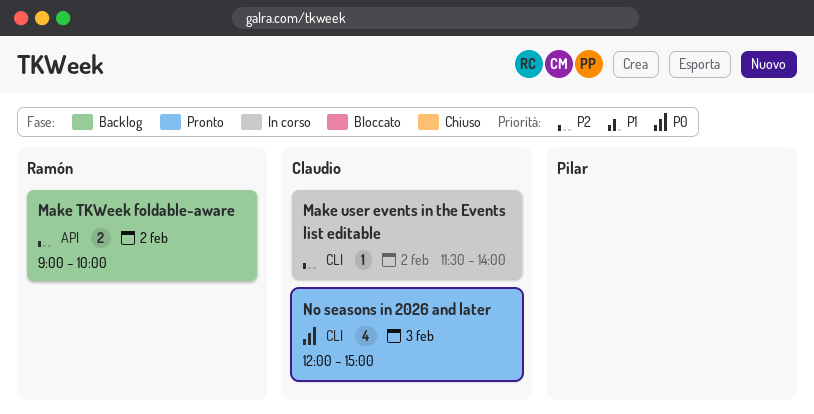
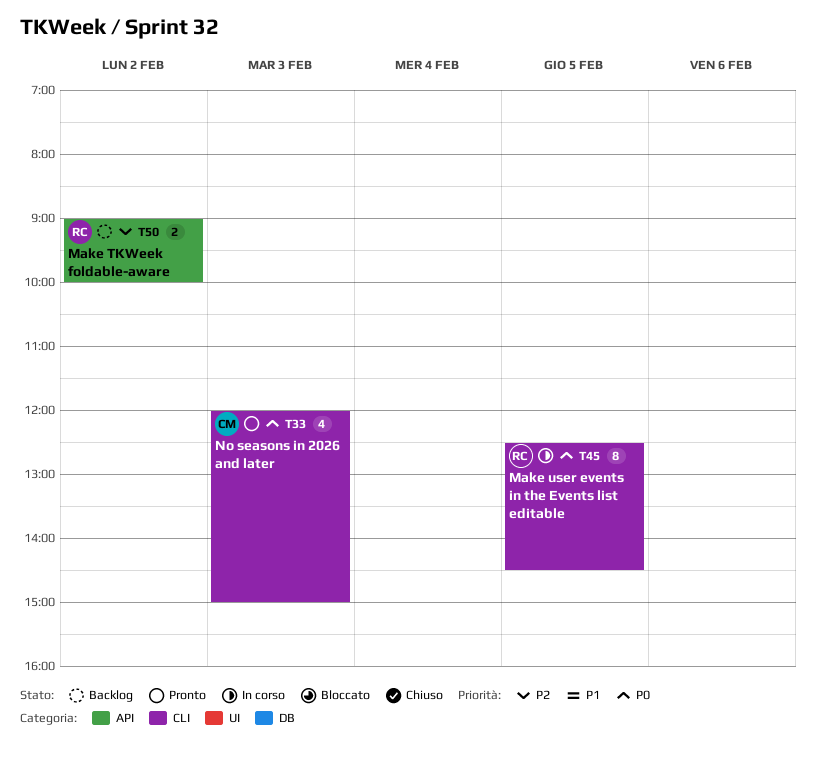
Make user events in the Events list editable, owner: Claudio -> Ramón
Make user events in the Events list editable, priority: P2 -> P0
Make user events in the Events list editable, estimate: 1 -> 8
Make user events in the Events list editable, day: Feb 2 -> Feb 5
Make user events in the Events list editable, begins: 11:30 -> 12:30
Make user events in the Events list editable, ends: 14:00 -> 14:30

